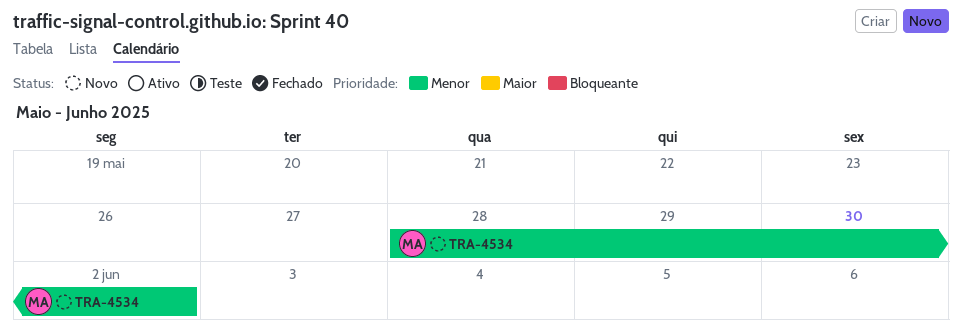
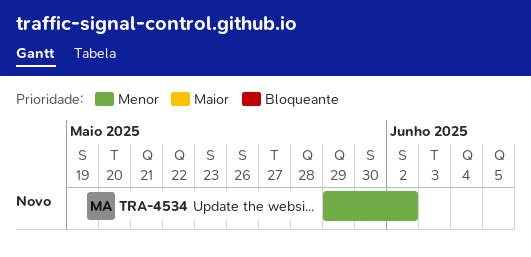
TRA-4534, start: May 28 -> May 29

